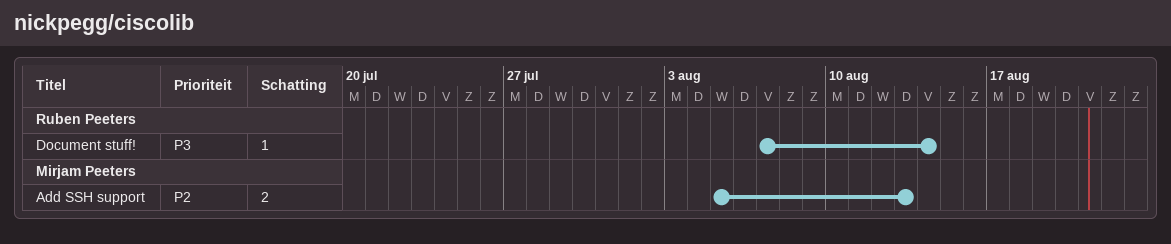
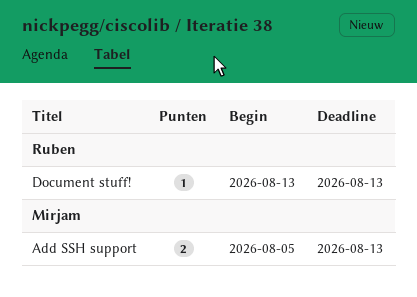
Document stuff!, start: Aug 7 -> Aug 13
Document stuff!, due: Aug 14 -> Aug 13

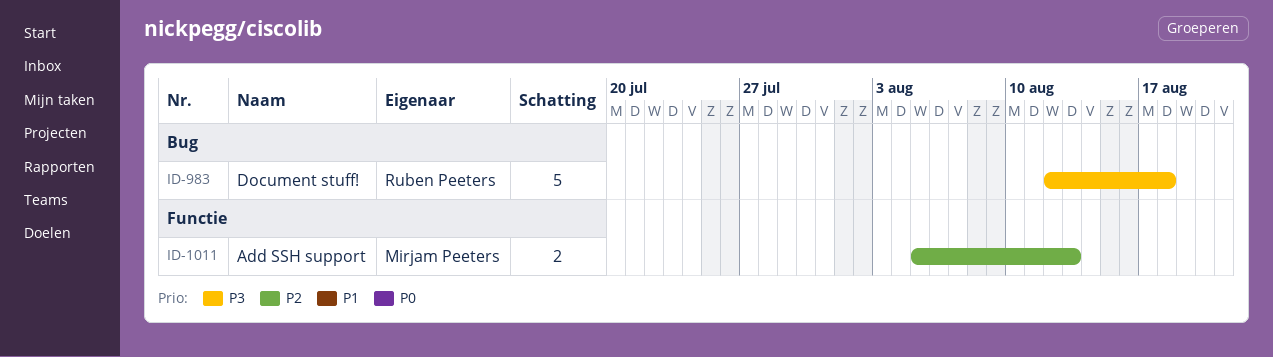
Document stuff!, estimate: 1 -> 5
Document stuff!, start: Aug 13 -> Aug 12
Document stuff!, due: Aug 13 -> Aug 18

